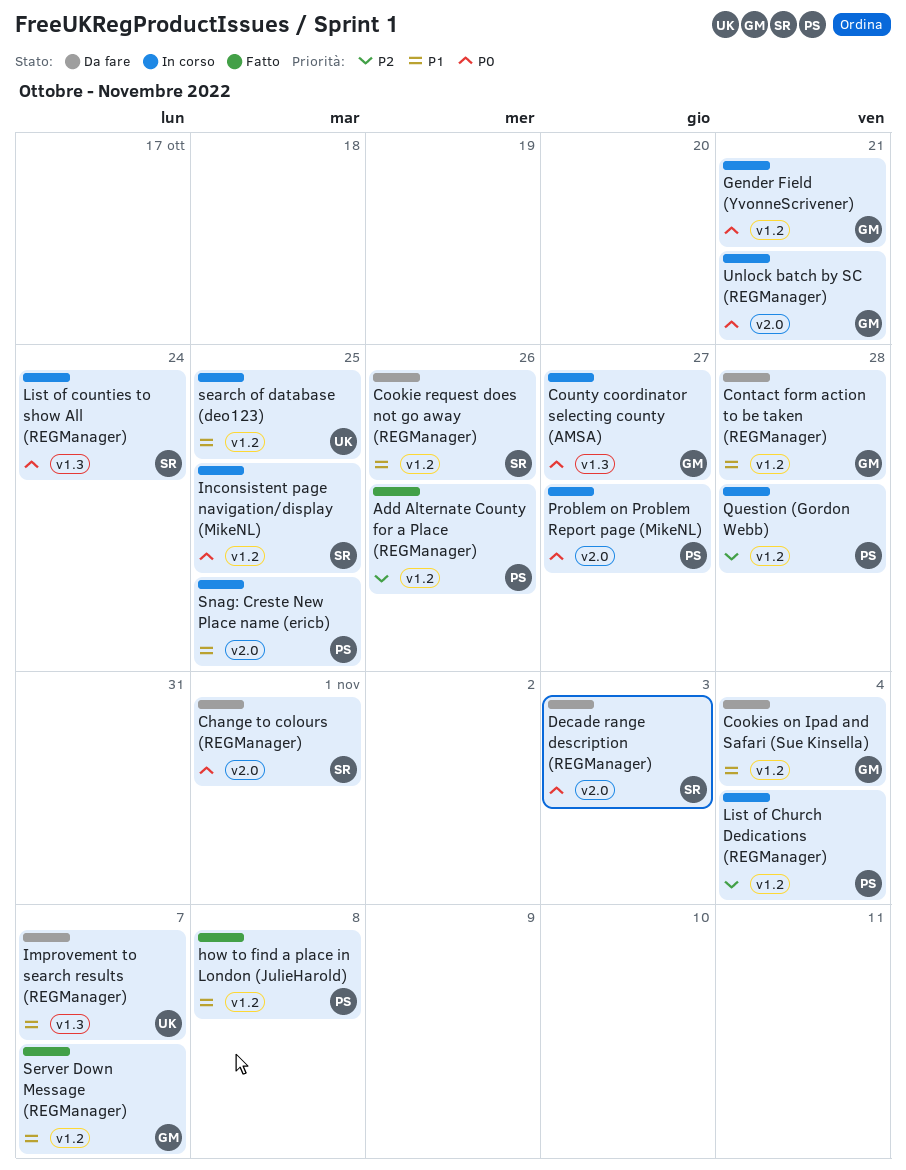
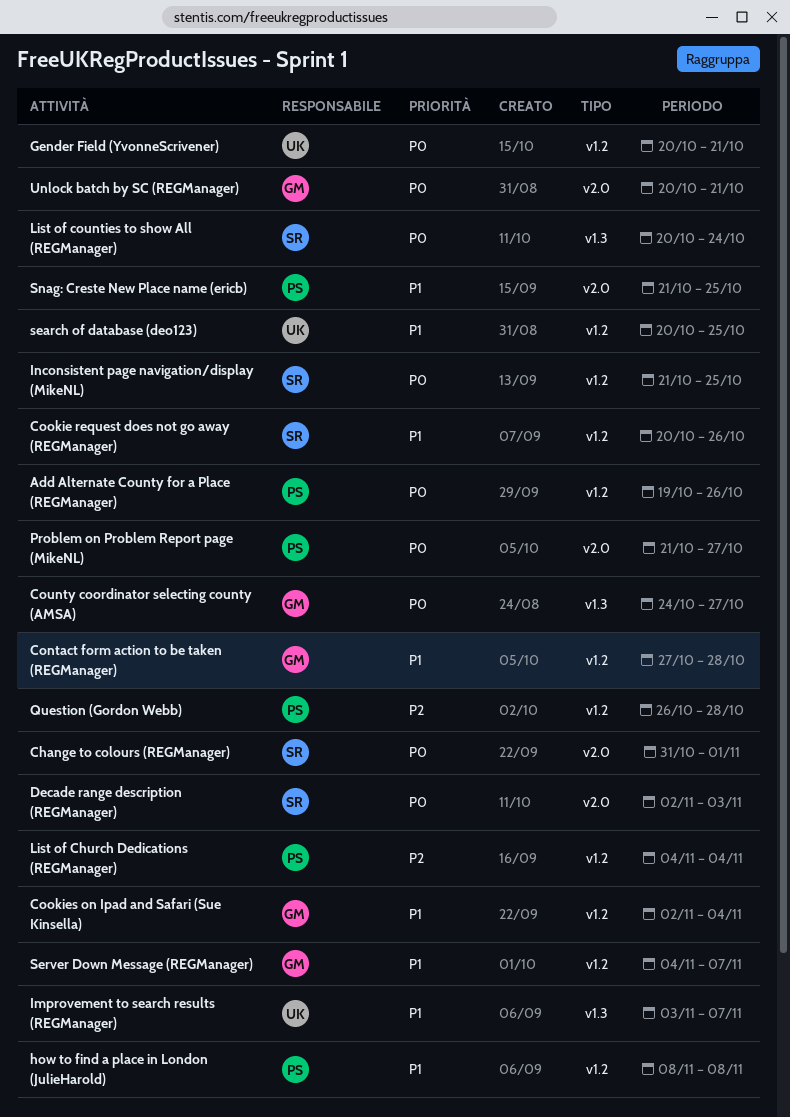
Add Alternate County for a Place (REGManager), priority: P2 -> P0
Gender Field (YvonneScrivener), owner: GM -> UK

